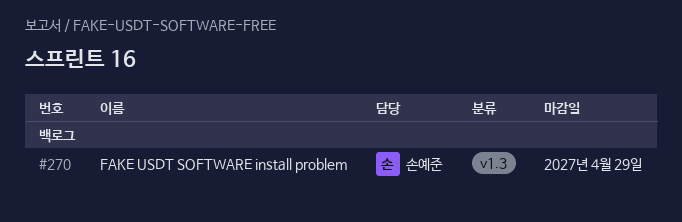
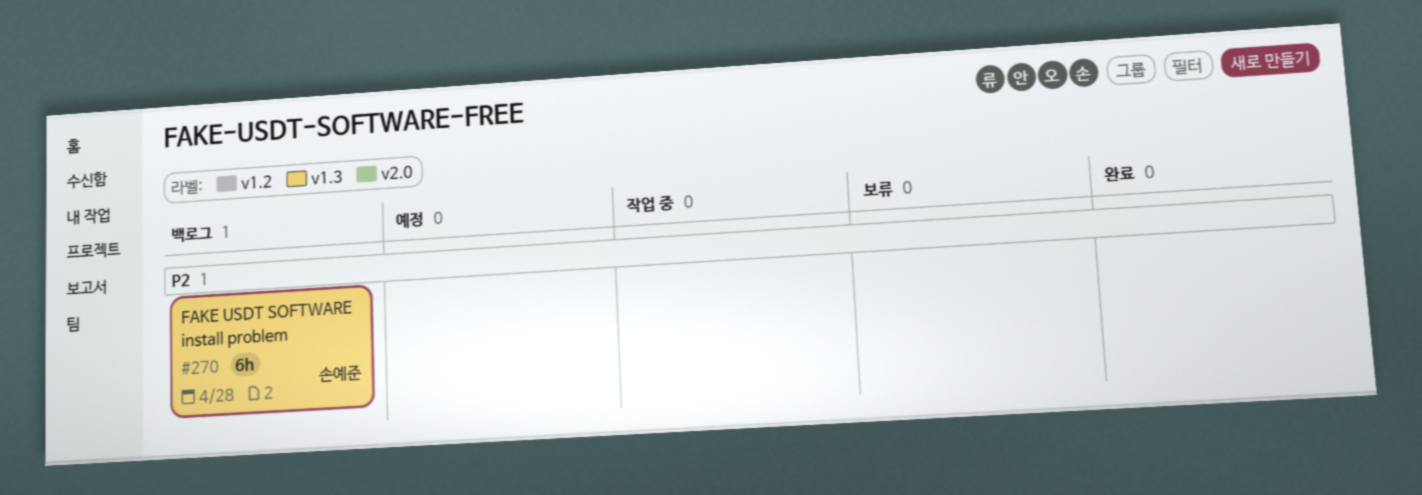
#270, due: Apr 29 -> Apr 28

